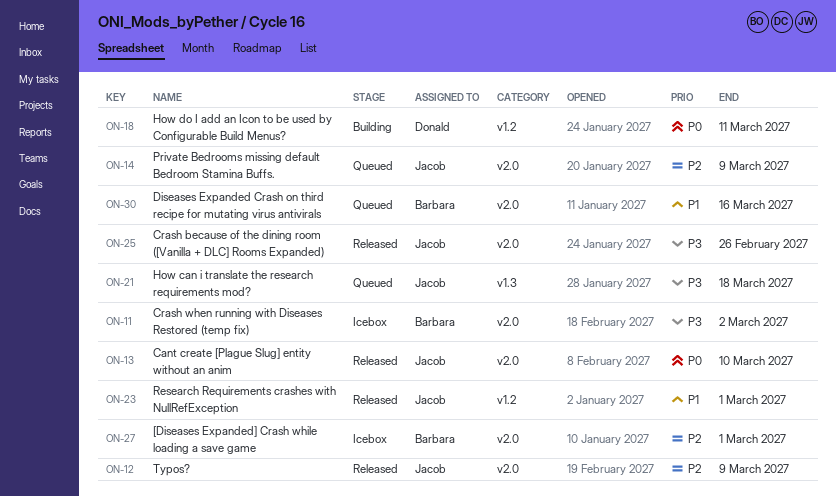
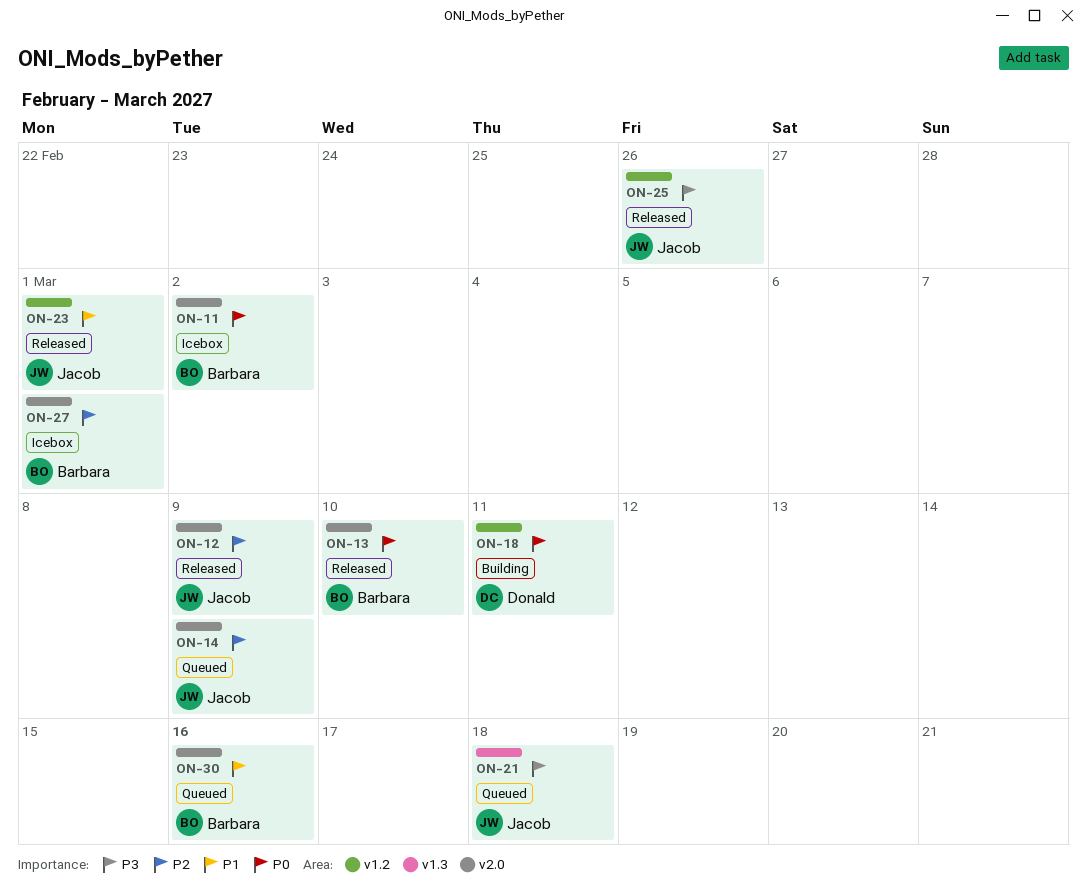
ON-11, priority: P3 -> P0
ON-13, owner: Jacob -> Barbara
ON-25, label: v2.0 -> v1.2

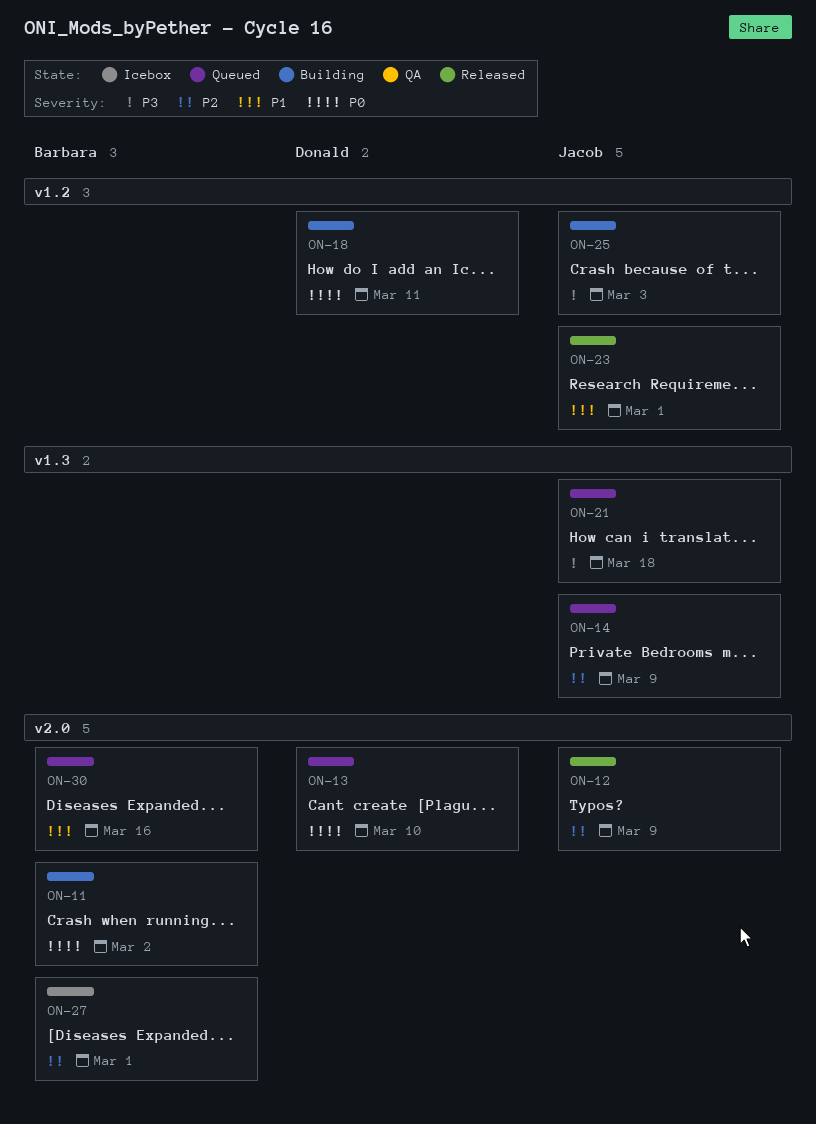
ON-11, status: Icebox -> Building
ON-13, status: Released -> Queued
ON-13, owner: Barbara -> Donald
ON-14, label: v2.0 -> v1.3
ON-25, status: Released -> Building
ON-25, due: Feb 26 -> Mar 3

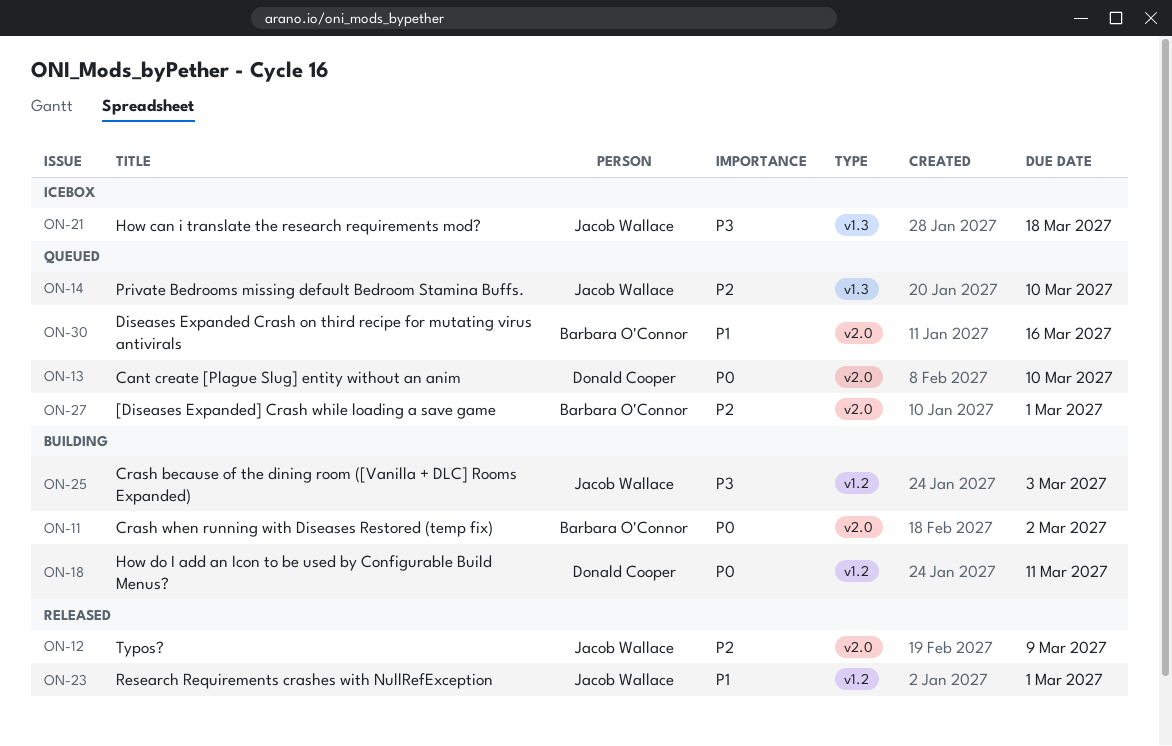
ON-14, due: Mar 9 -> Mar 10
ON-21, status: Queued -> Icebox
ON-27, status: Icebox -> Queued

